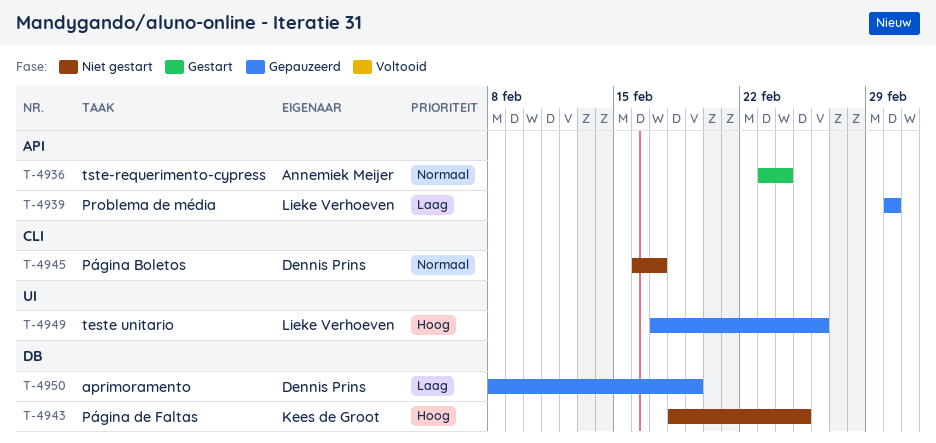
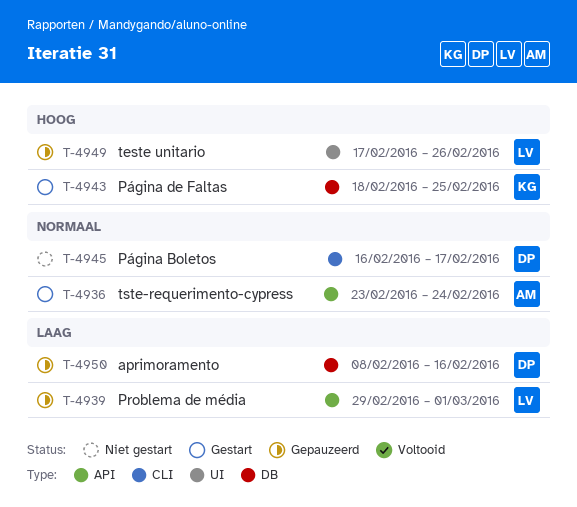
T-4939, start: Mar 1 -> Feb 29
T-4943, status: Niet gestart -> Gestart
T-4950, due: Feb 19 -> Feb 16

